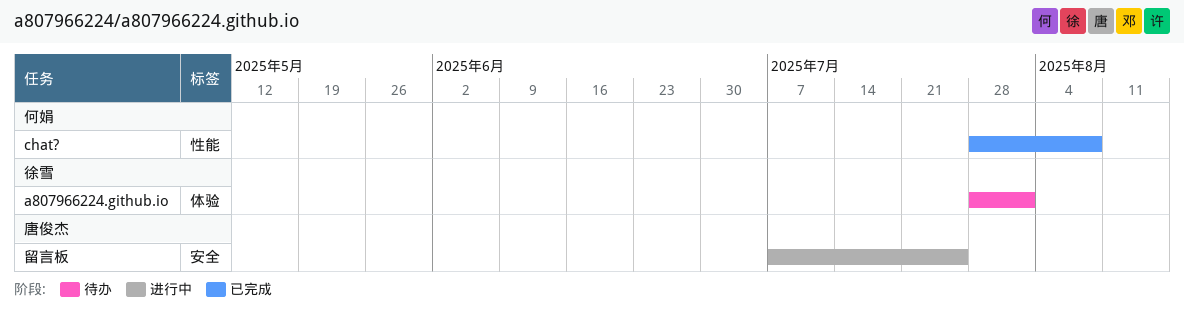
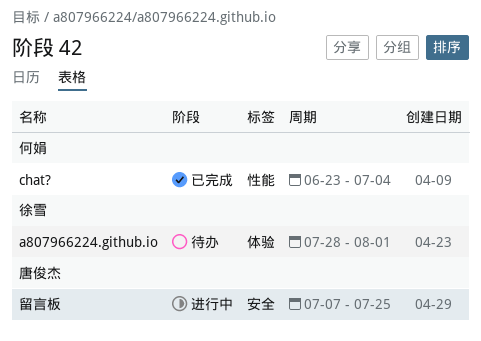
chat?, start: Jul 28 -> Jun 23
chat?, due: Aug 8 -> Jul 4

